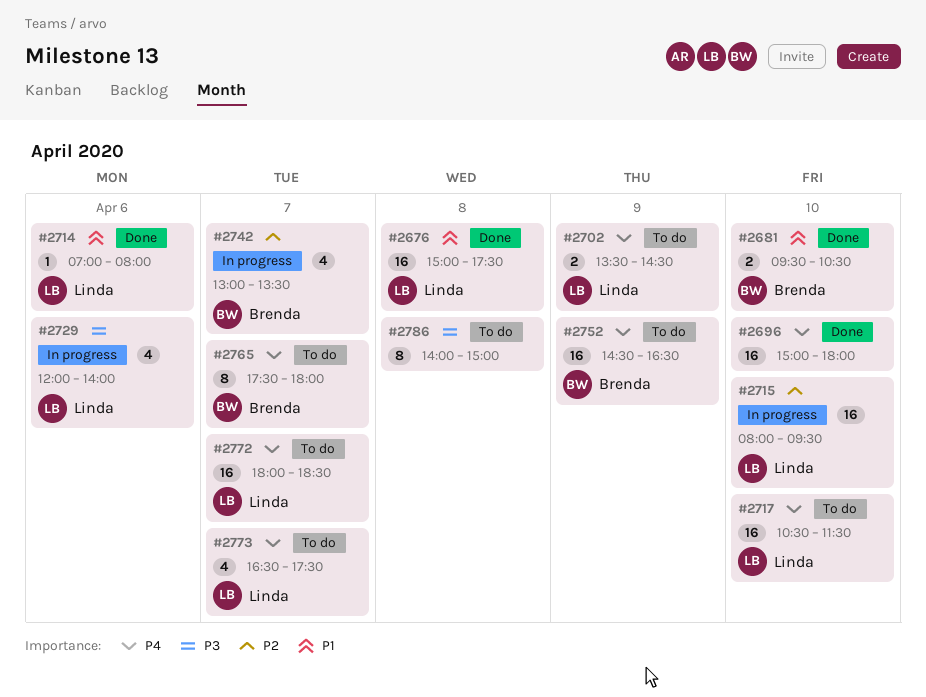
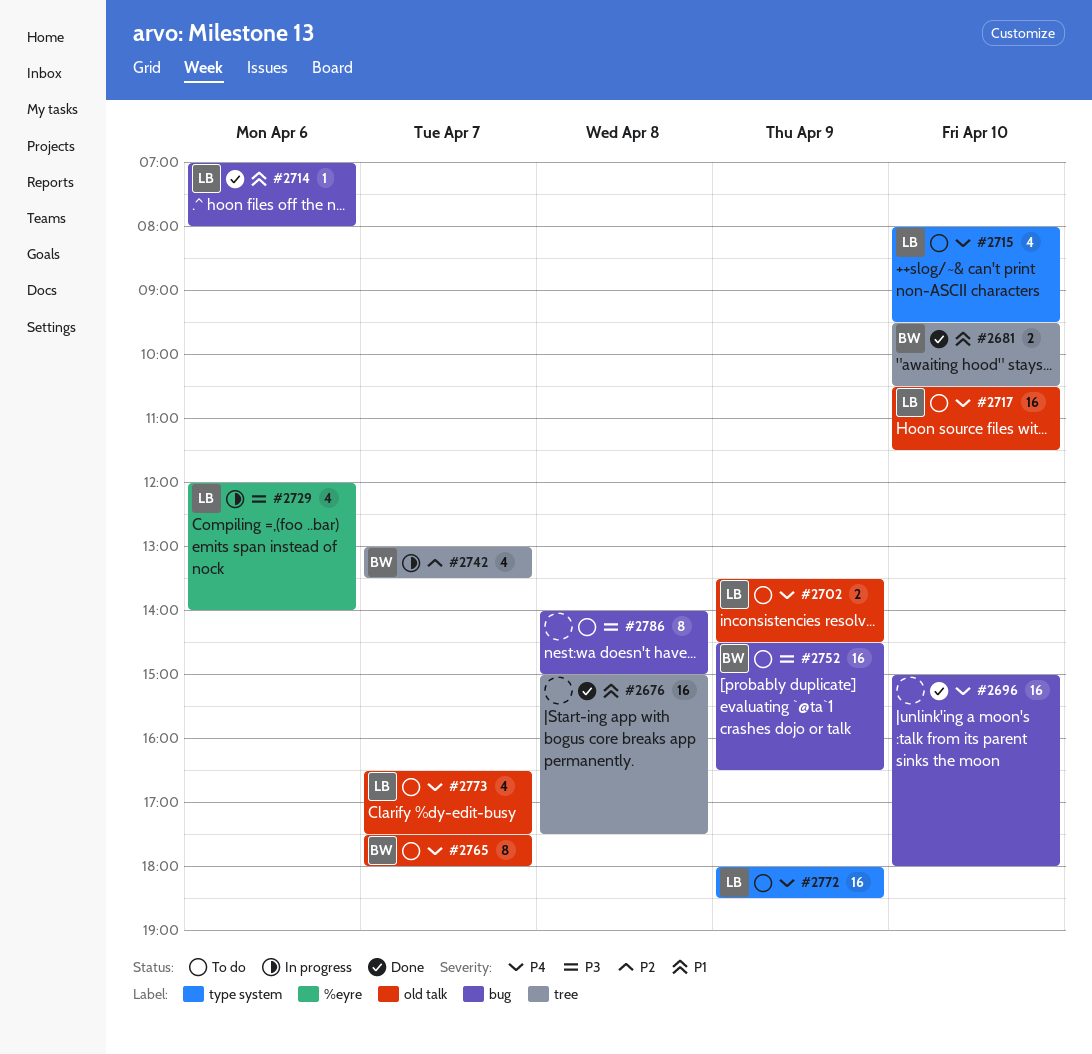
#2676, owner: Linda -> none
#2715, status: In progress -> To do
#2715, priority: P2 -> P4
#2715, estimate: 16 -> 4
#2752, priority: P4 -> P3
#2772, day: Apr 7 -> Apr 9

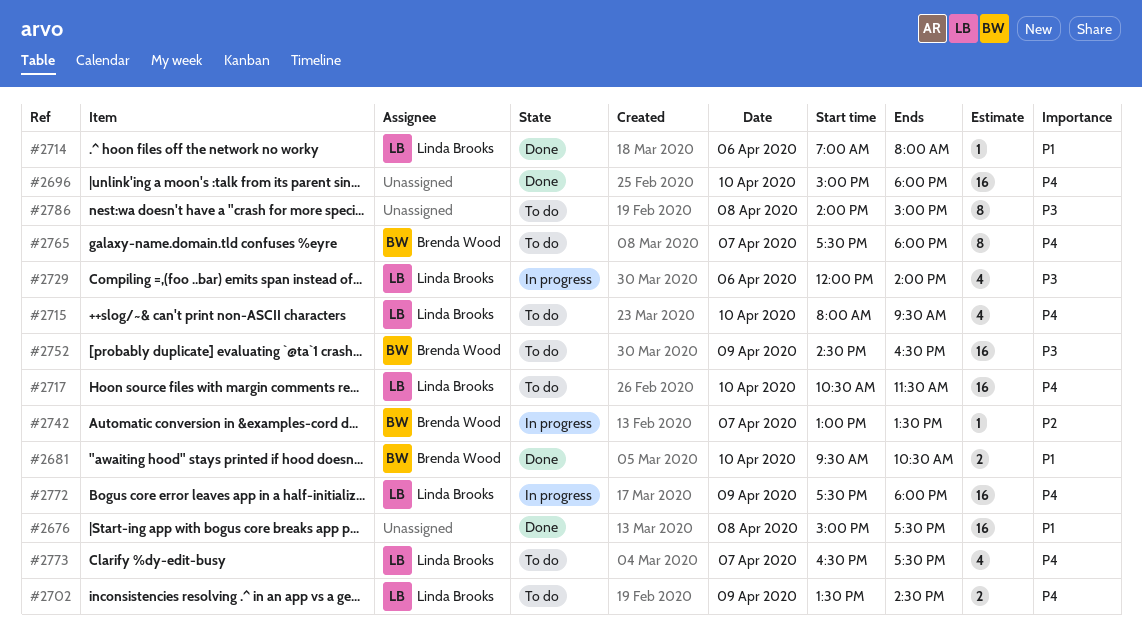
#2742, estimate: 4 -> 1
#2772, status: To do -> In progress
#2772, begins: 18:00 -> 17:30
#2772, ends: 18:30 -> 18:00

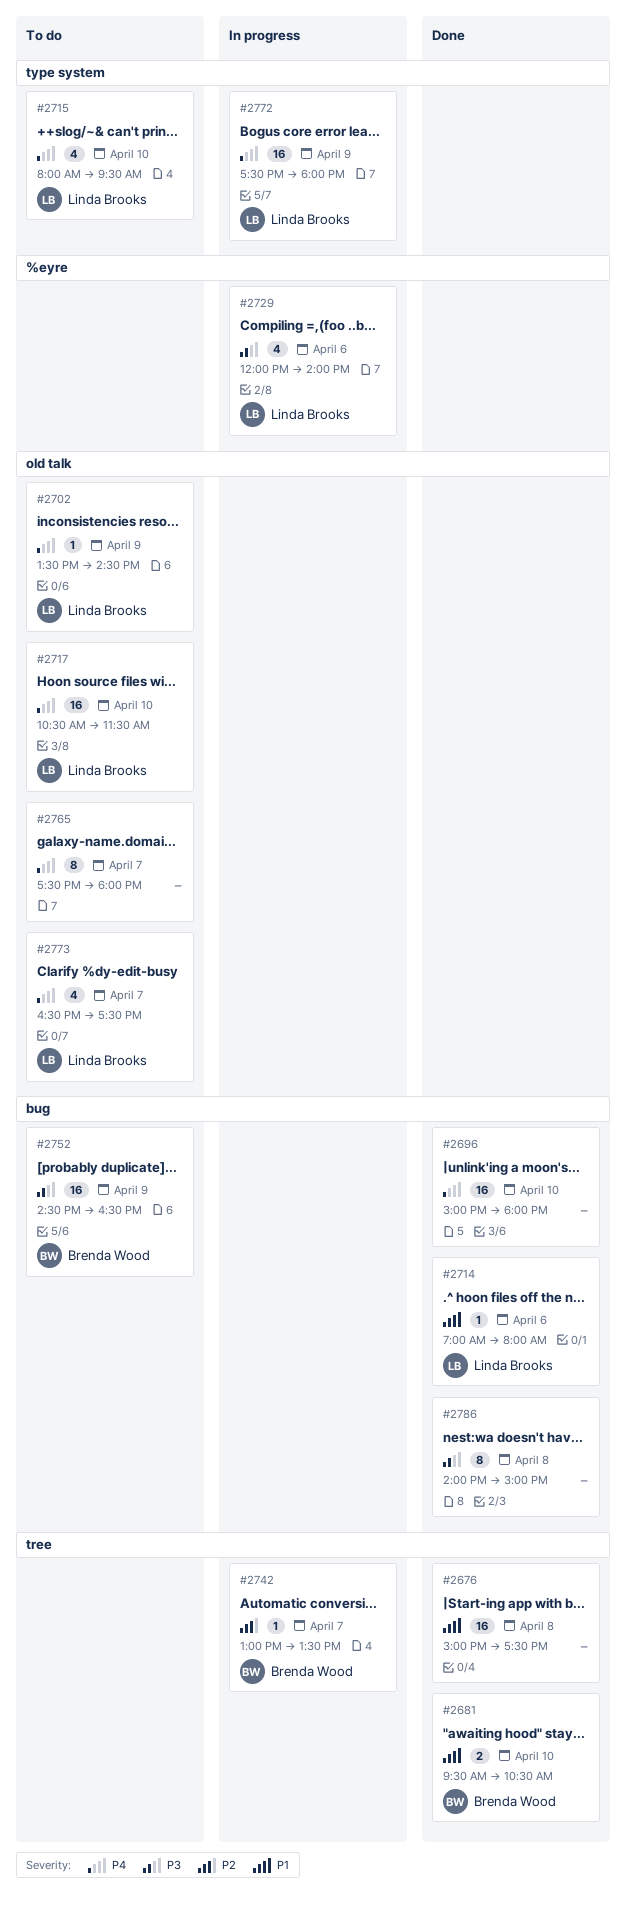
#2702, estimate: 2 -> 1
#2765, owner: Brenda Wood -> none
#2786, status: To do -> Done

